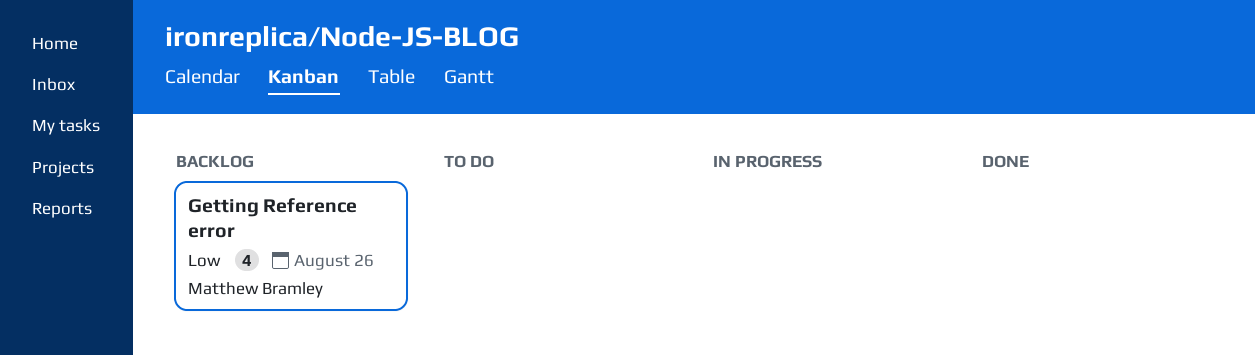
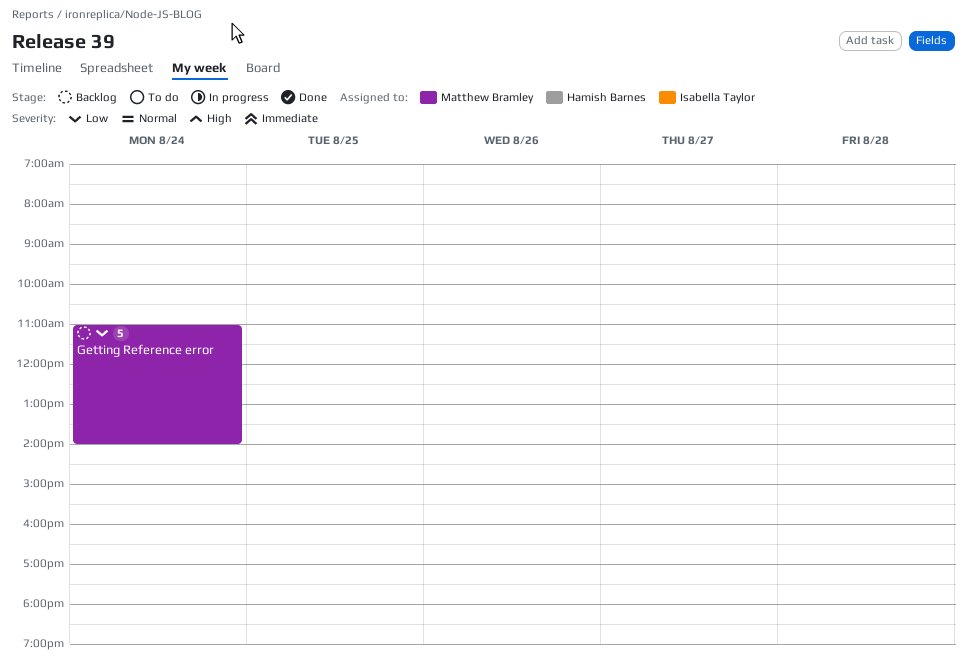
Getting Reference error, estimate: 4 -> 5
Getting Reference error, day: Aug 26 -> Aug 24

